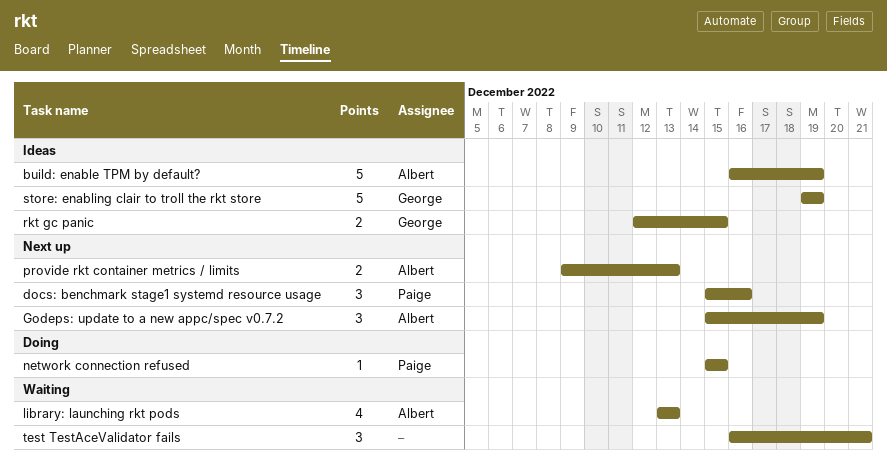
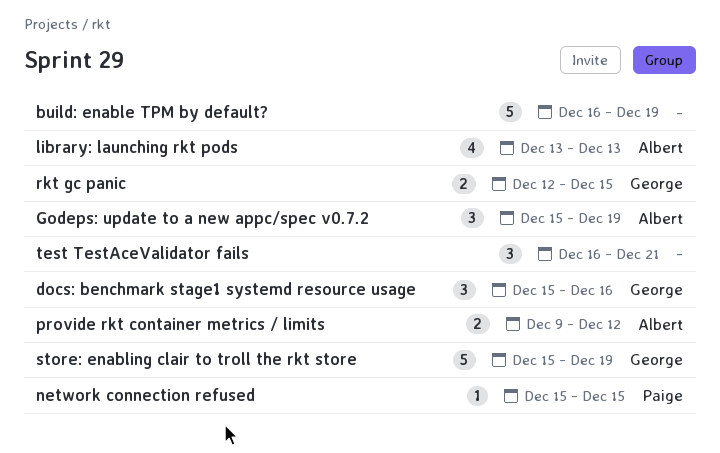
build: enable TPM by default?, owner: Albert -> none
docs: benchmark stage1 systemd resource usage, owner: Paige -> George
provide rkt container metrics / limits, due: Dec 13 -> Dec 12
store: enabling clair to troll the rkt store, start: Dec 19 -> Dec 15

